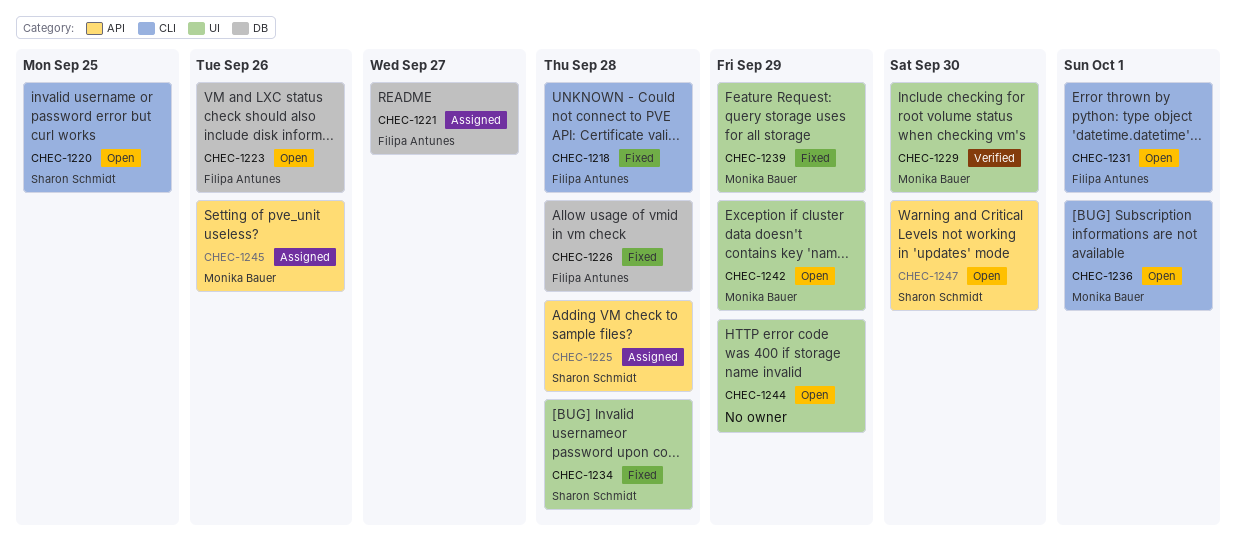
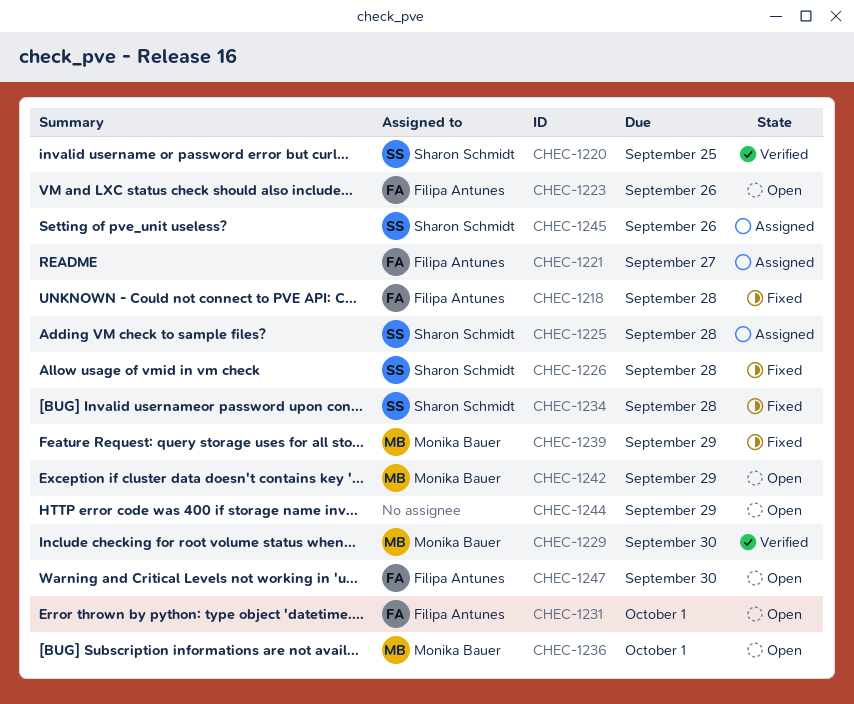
CHEC-1220, status: Open -> Verified
CHEC-1226, owner: Filipa Antunes -> Sharon Schmidt
CHEC-1245, owner: Monika Bauer -> Sharon Schmidt
CHEC-1247, owner: Sharon Schmidt -> Filipa Antunes

